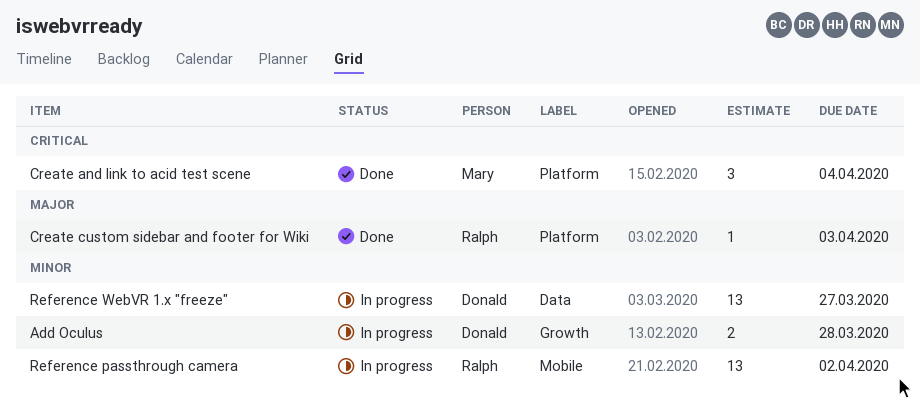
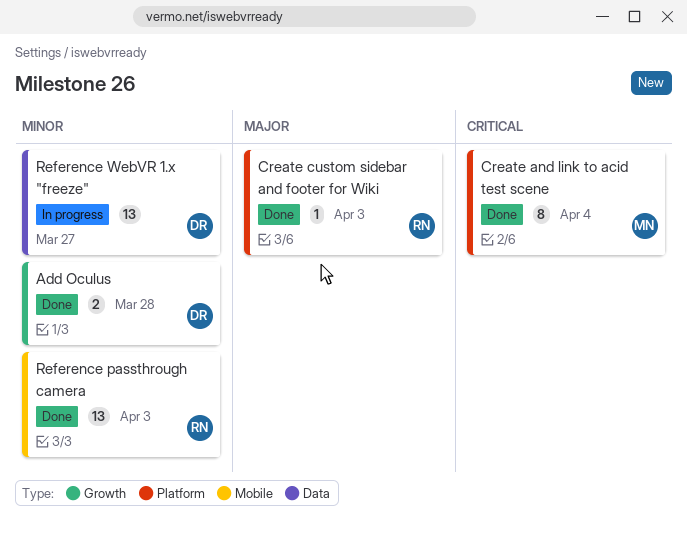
Add Oculus, status: In progress -> Done
Create and link to acid test scene, estimate: 3 -> 8
Reference passthrough camera, status: In progress -> Done
Reference passthrough camera, due: Apr 2 -> Apr 3

